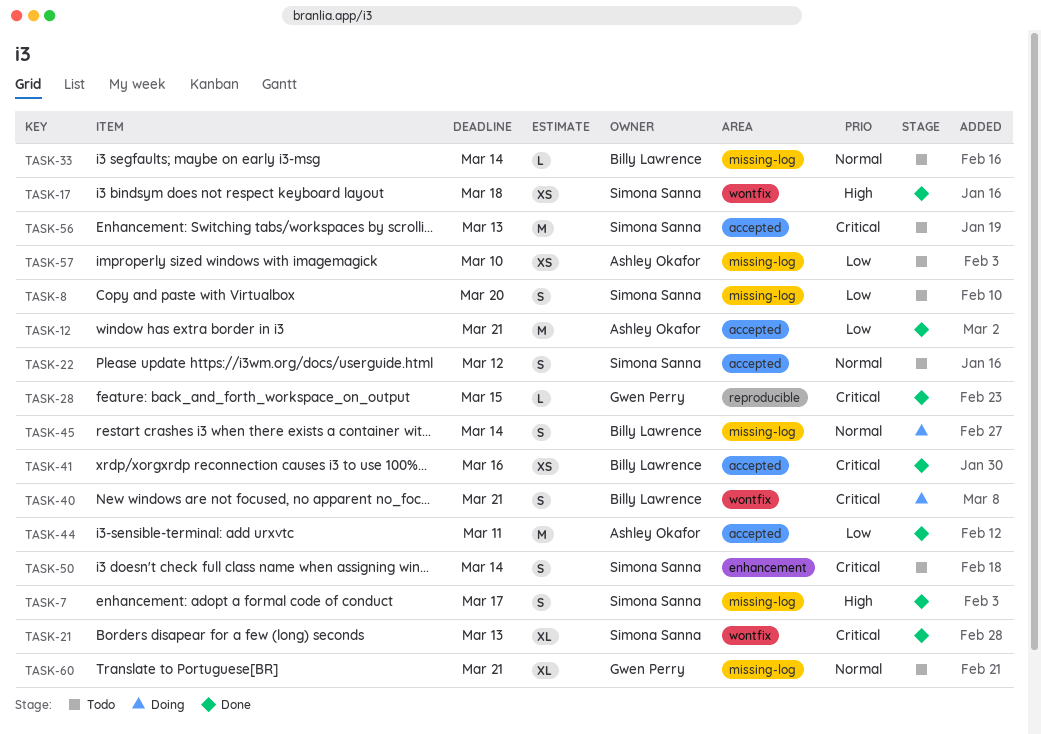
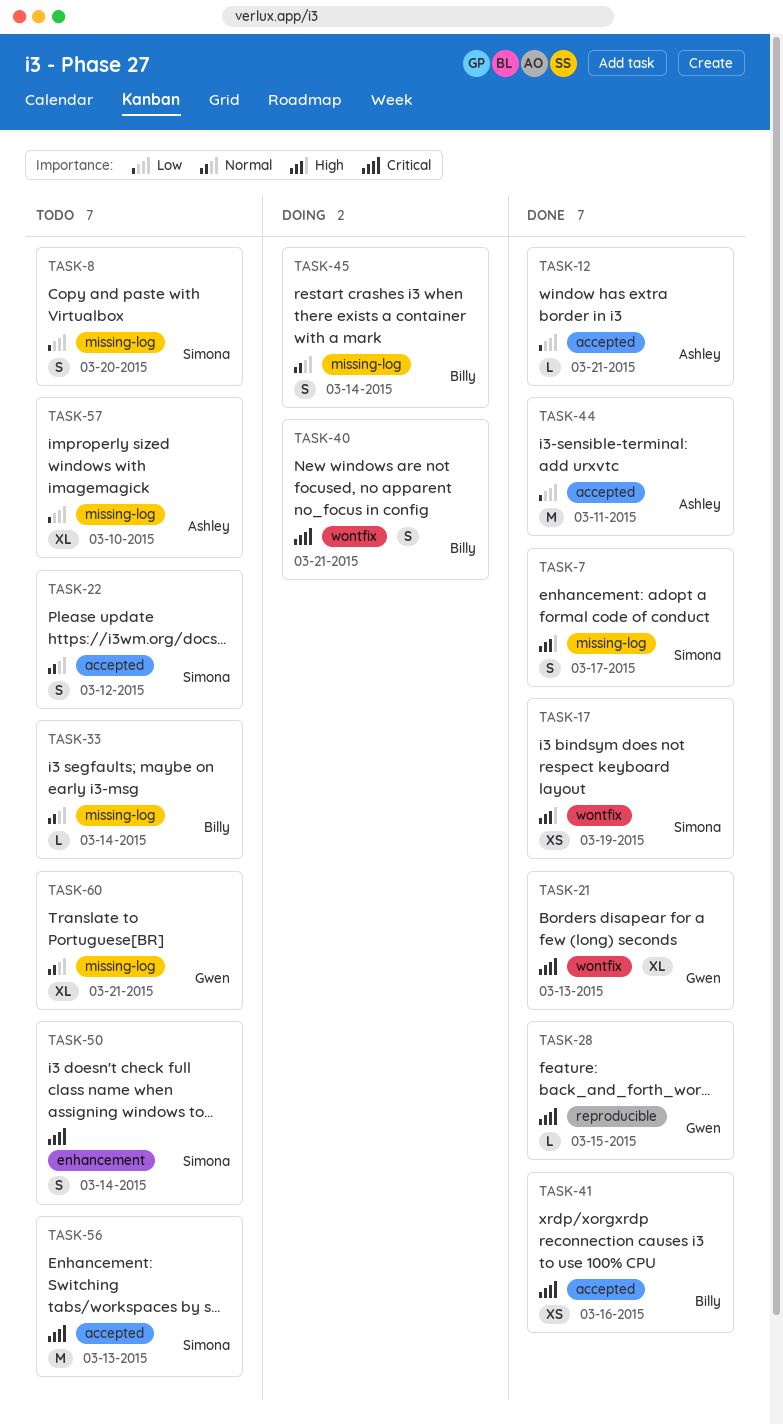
TASK-12, estimate: M -> L
TASK-17, due: Mar 18 -> Mar 19
TASK-21, owner: Simona Sanna -> Gwen Perry
TASK-57, estimate: XS -> XL

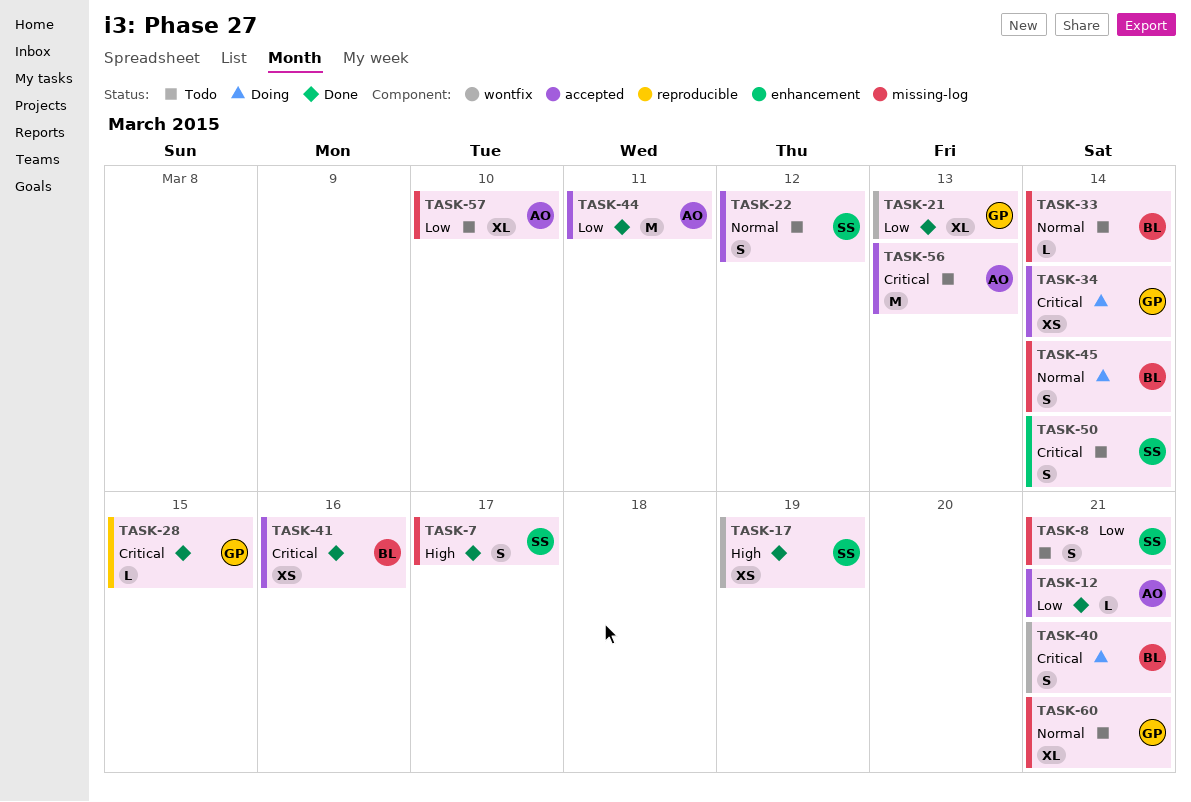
TASK-8, due: Mar 20 -> Mar 21
TASK-21, priority: Critical -> Low
TASK-34: none -> present
TASK-56, owner: Simona -> Ashley

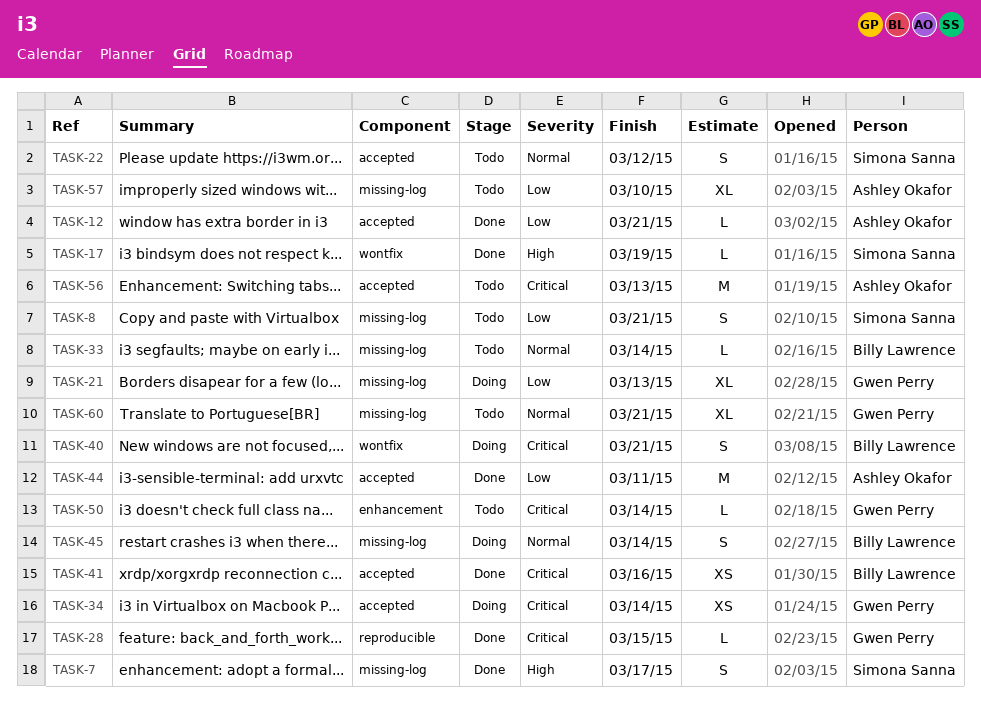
TASK-17, estimate: XS -> L
TASK-21, status: Done -> Doing
TASK-21, label: wontfix -> missing-log
TASK-50, owner: Simona Sanna -> Gwen Perry
TASK-50, estimate: S -> L

